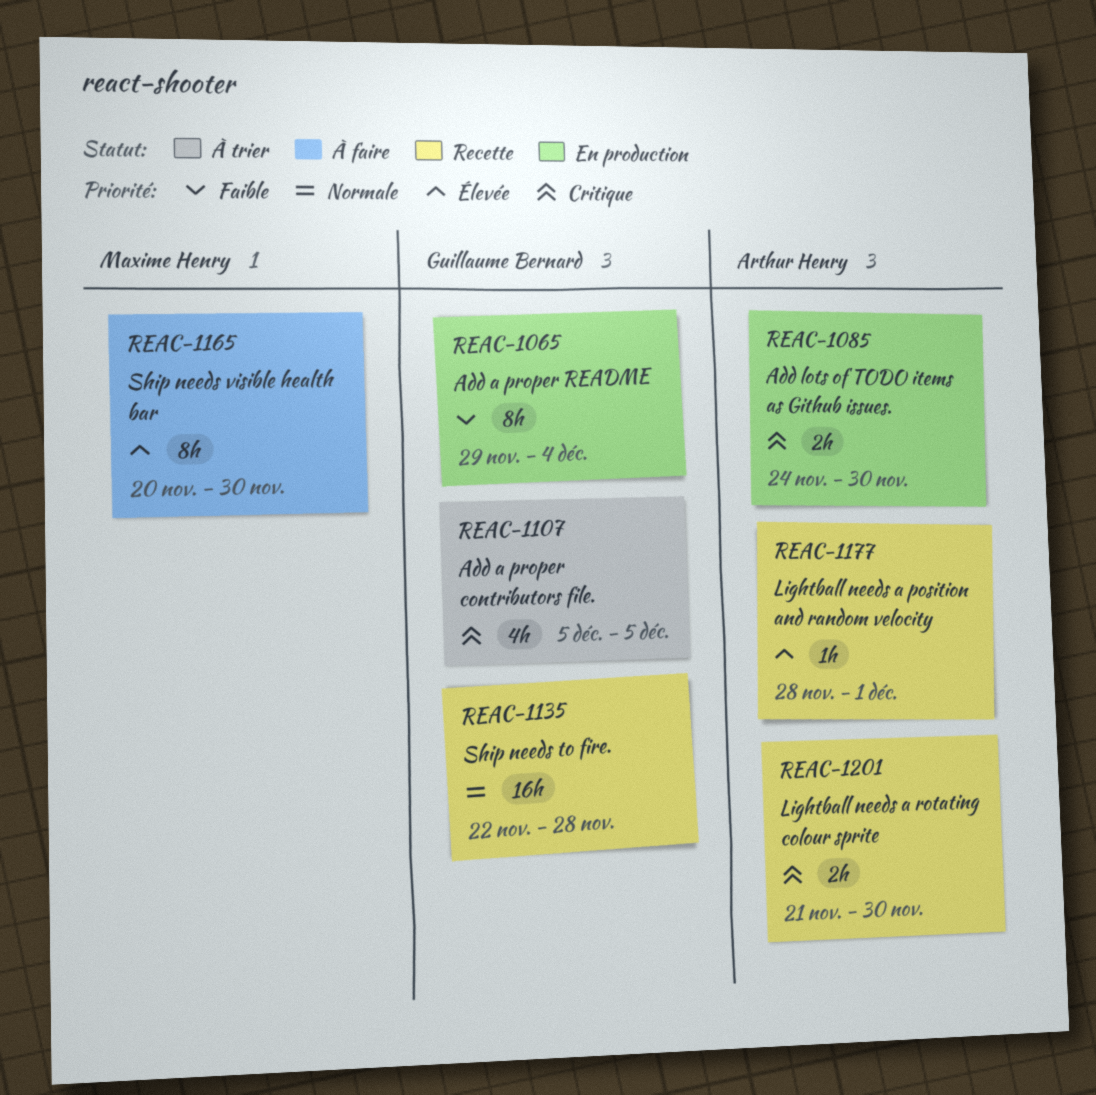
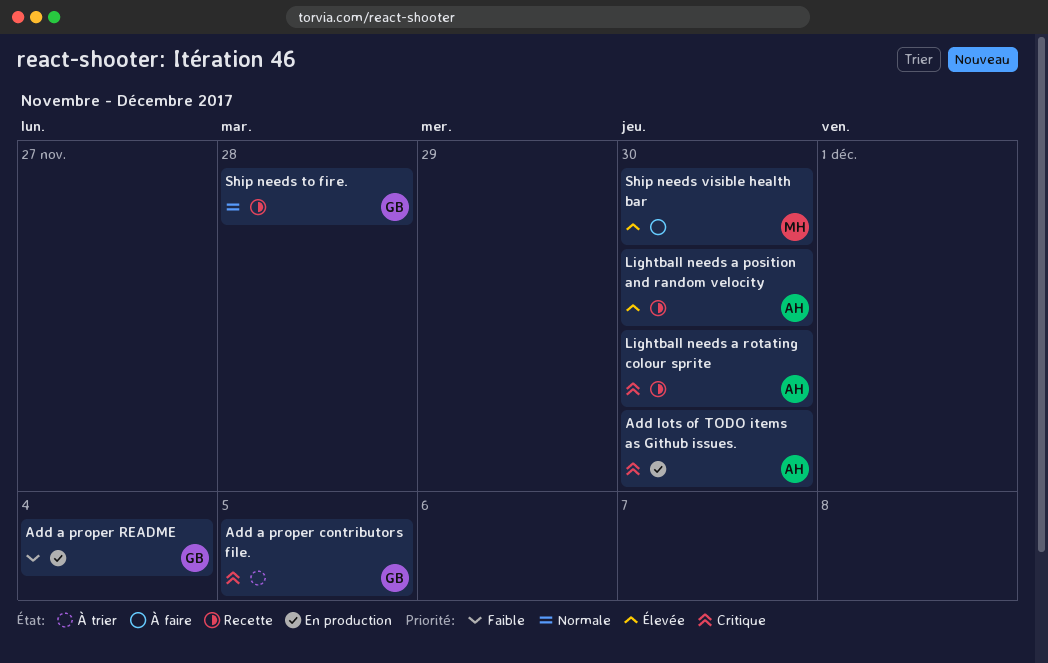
Lightball needs a position and random velocity, due: Dec 1 -> Nov 30

